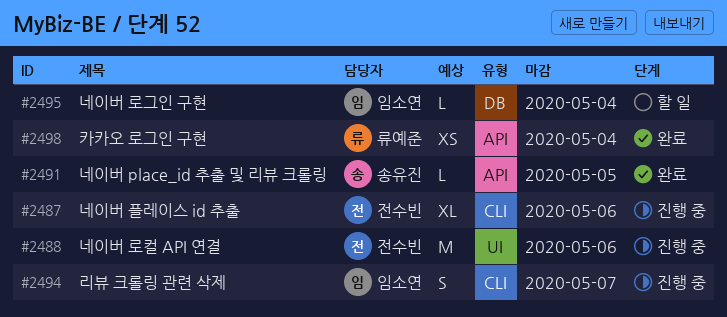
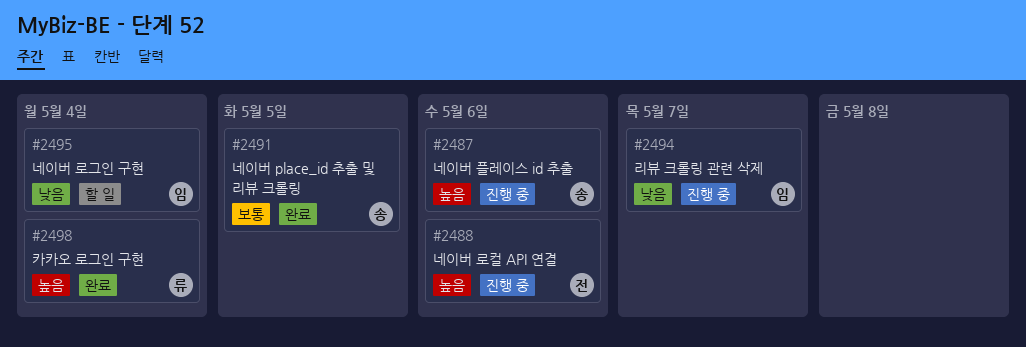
#2487, owner: 전수빈 -> 송유진

